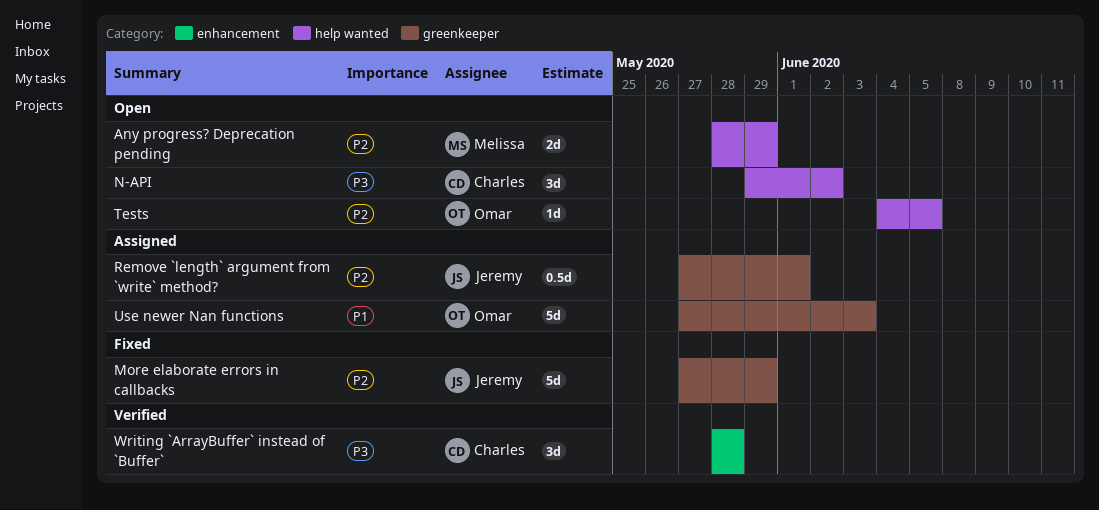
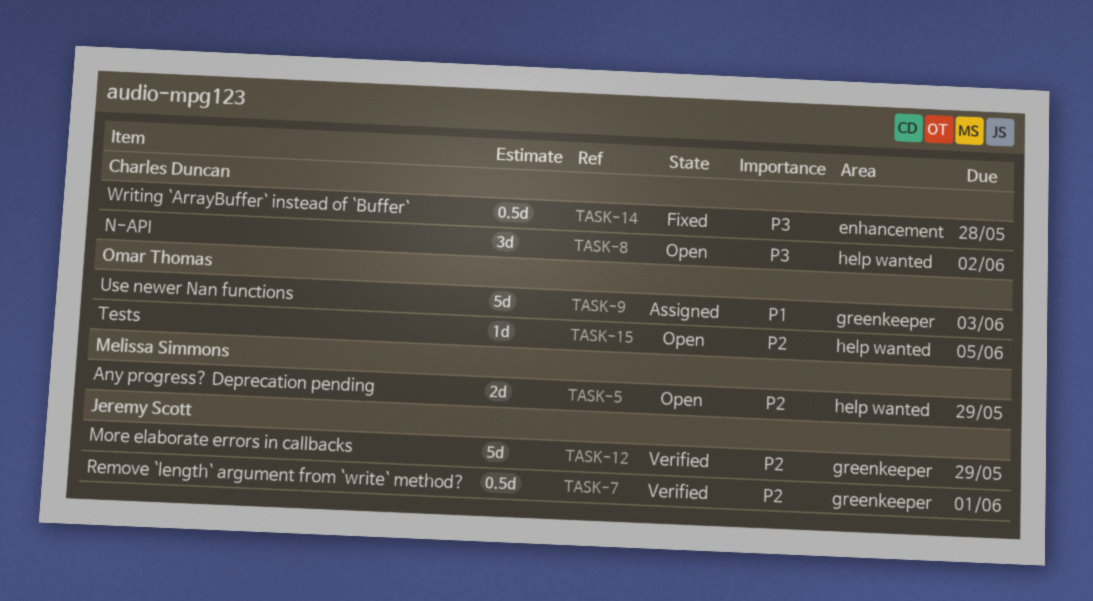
More elaborate errors in callbacks, status: Fixed -> Verified
Remove `length` argument from `write` method?, status: Assigned -> Verified
Writing `ArrayBuffer` instead of `Buffer`, status: Verified -> Fixed
Writing `ArrayBuffer` instead of `Buffer`, estimate: 3d -> 0.5d

